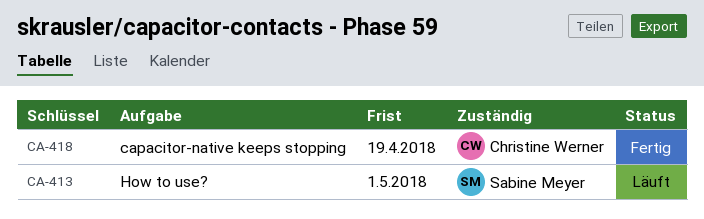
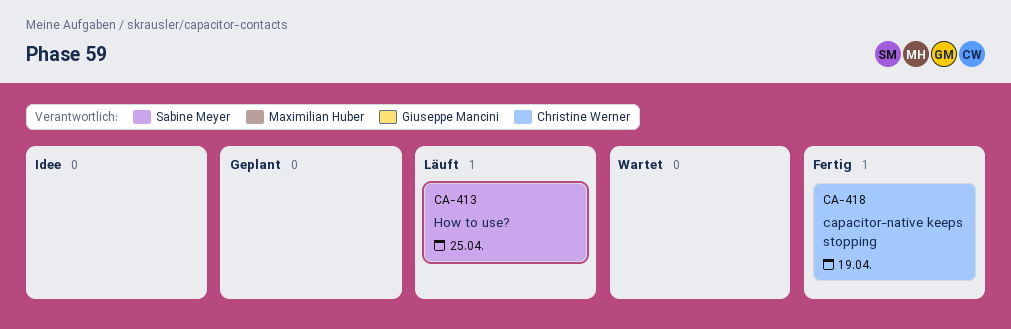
CA-413, due: May 1 -> Apr 25

